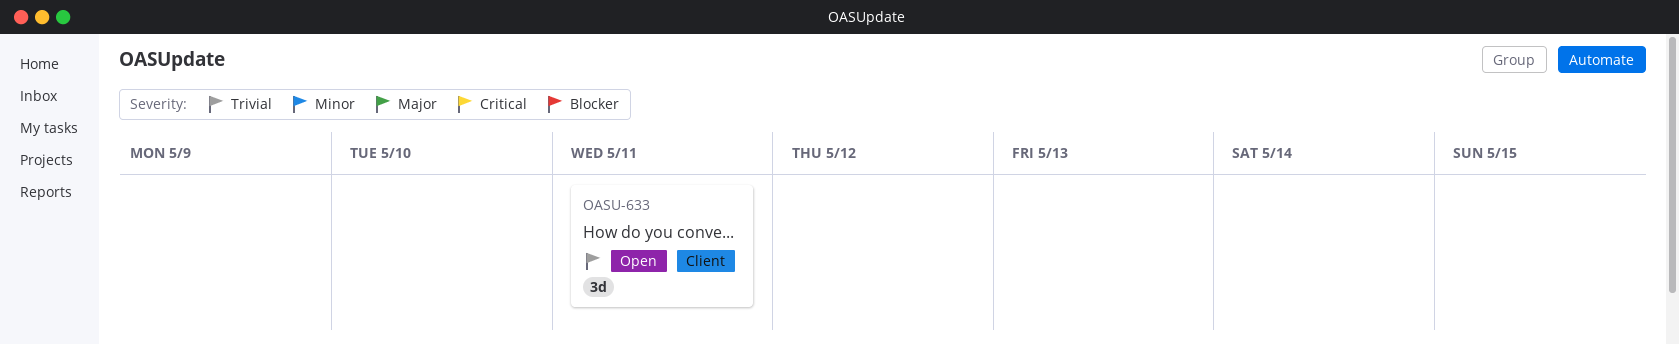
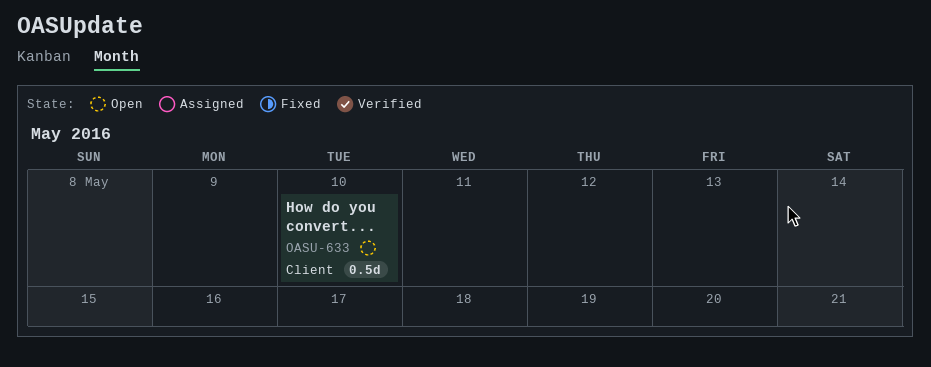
OASU-633, estimate: 3d -> 0.5d
OASU-633, due: May 11 -> May 10

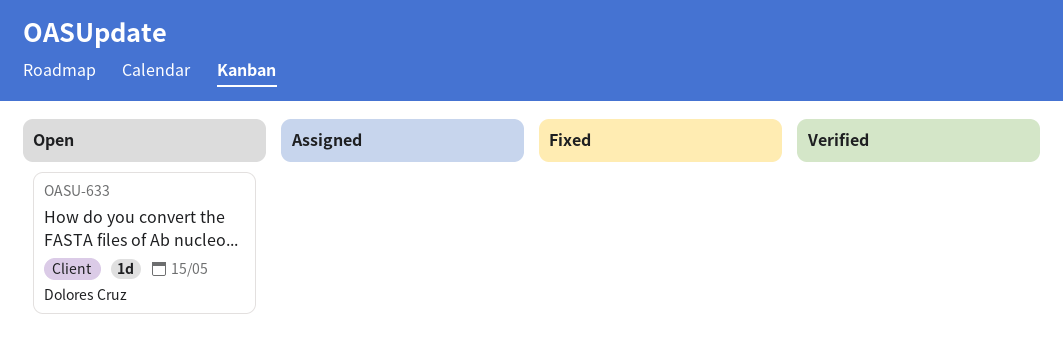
OASU-633, estimate: 0.5d -> 1d
OASU-633, due: May 10 -> May 15

